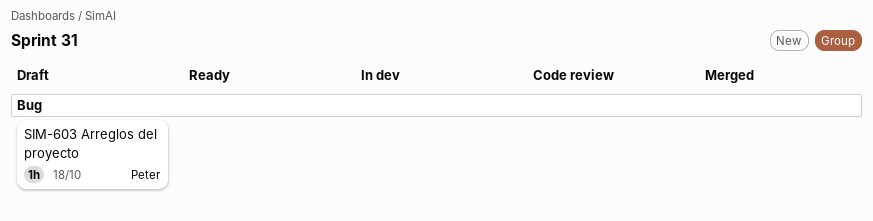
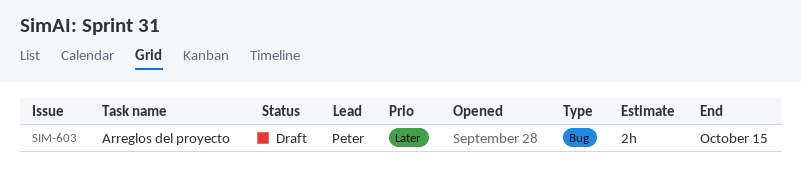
SIM-603, estimate: 1h -> 2h
SIM-603, due: Oct 18 -> Oct 15

